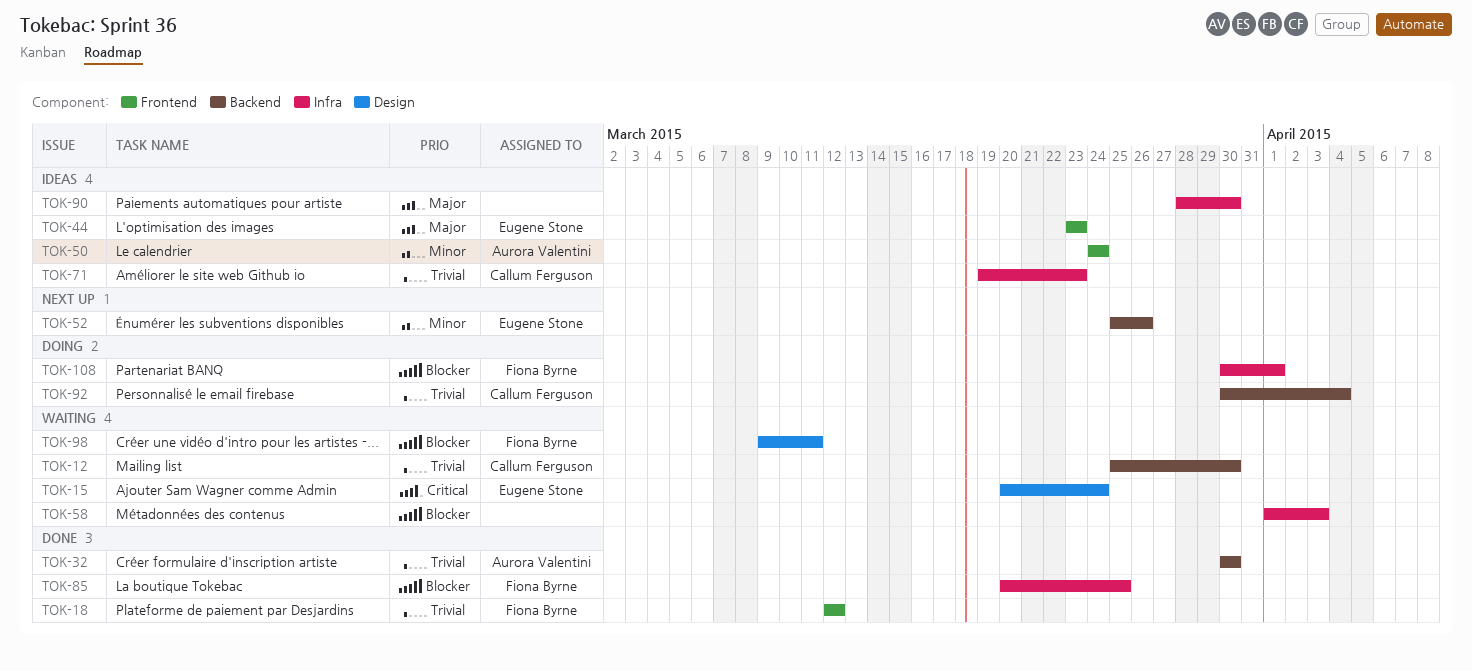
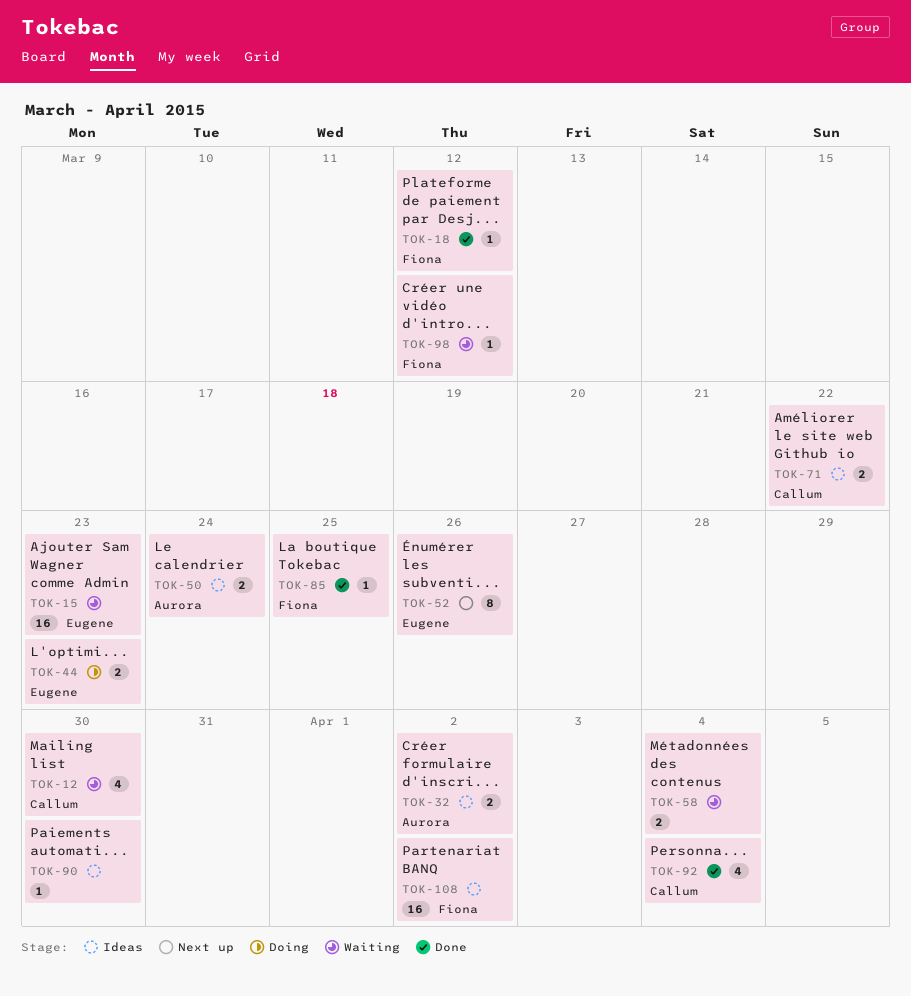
TOK-15, due: Mar 24 -> Mar 23
TOK-32, status: Done -> Ideas
TOK-32, due: Mar 30 -> Apr 2
TOK-44, status: Ideas -> Doing
TOK-58, due: Apr 3 -> Apr 4
TOK-71, due: Mar 23 -> Mar 22
TOK-92, status: Doing -> Done
TOK-98, due: Mar 11 -> Mar 12
TOK-108, status: Doing -> Ideas
TOK-108, due: Apr 1 -> Apr 2

